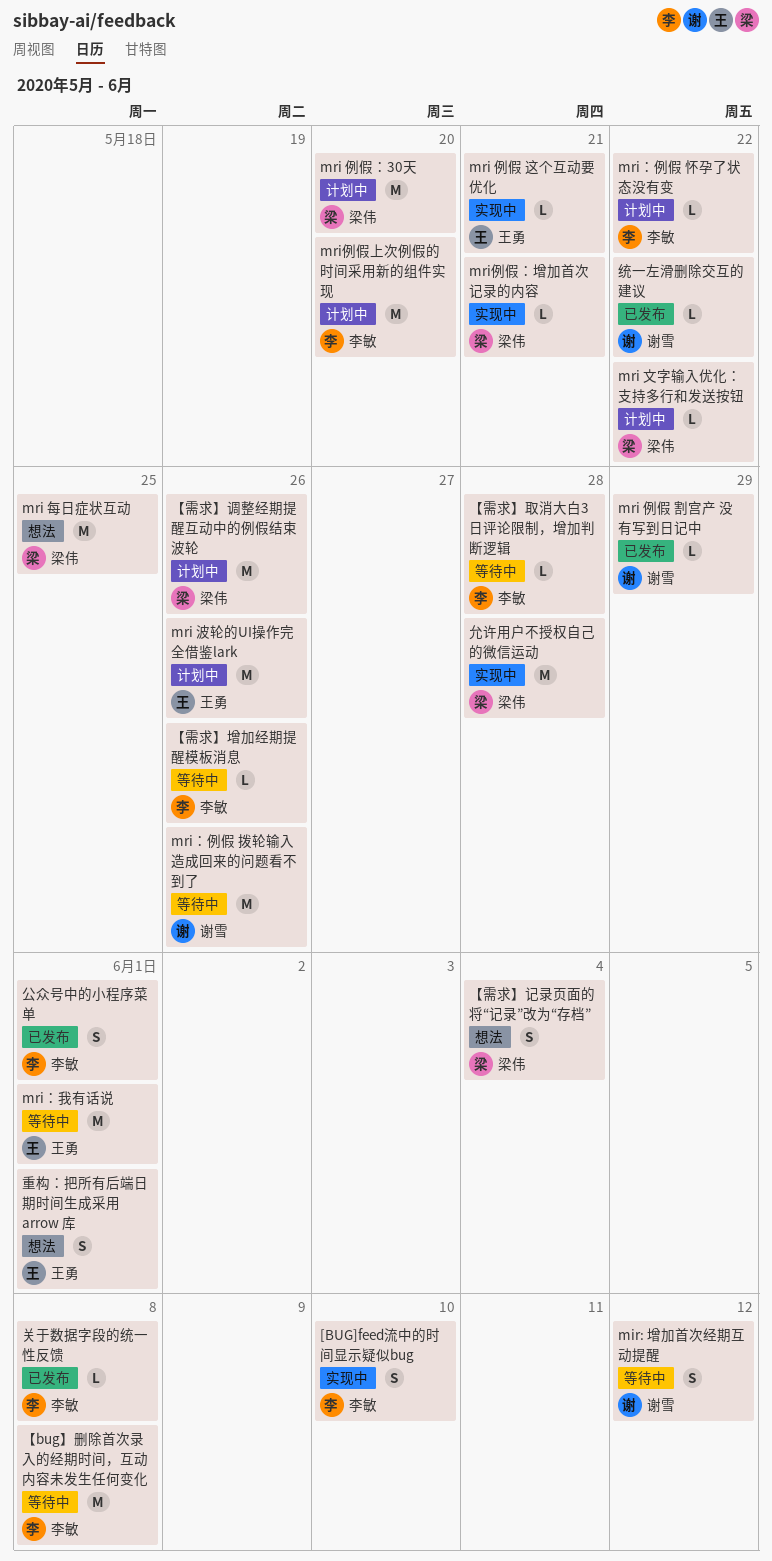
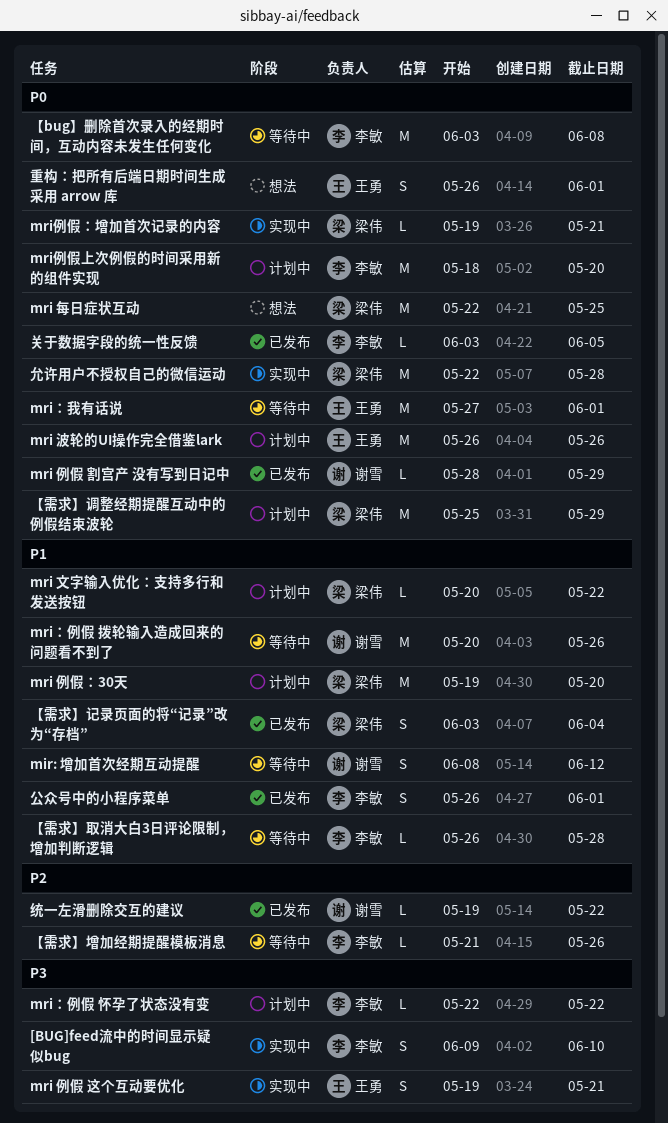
mri 例假 这个互动要优化, estimate: L -> S
【需求】记录页面的将“记录”改为“存档”, status: 想法 -> 已发布
【需求】调整经期提醒互动中的例假结束波轮, due: May 26 -> May 29
关于数据字段的统一性反馈, due: Jun 8 -> Jun 5

